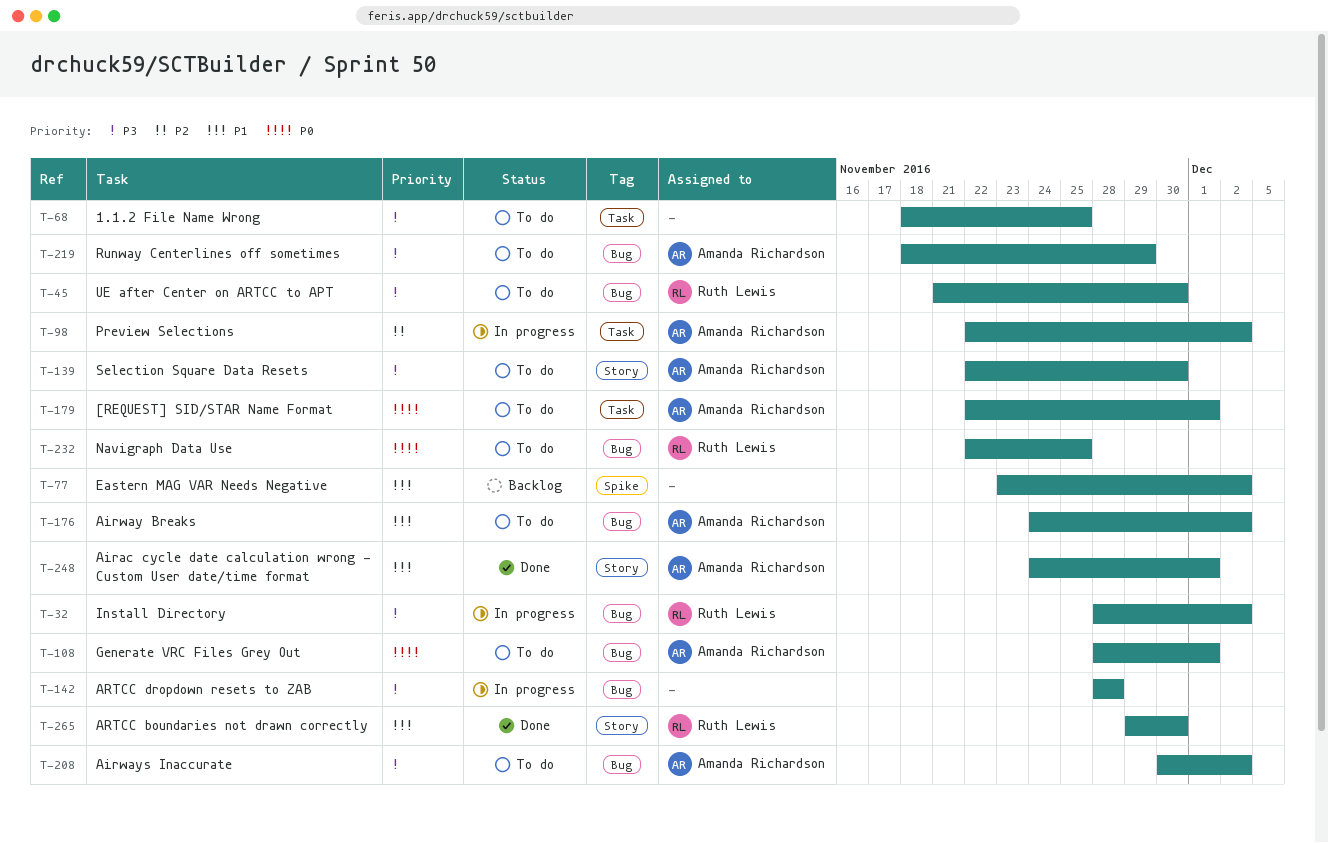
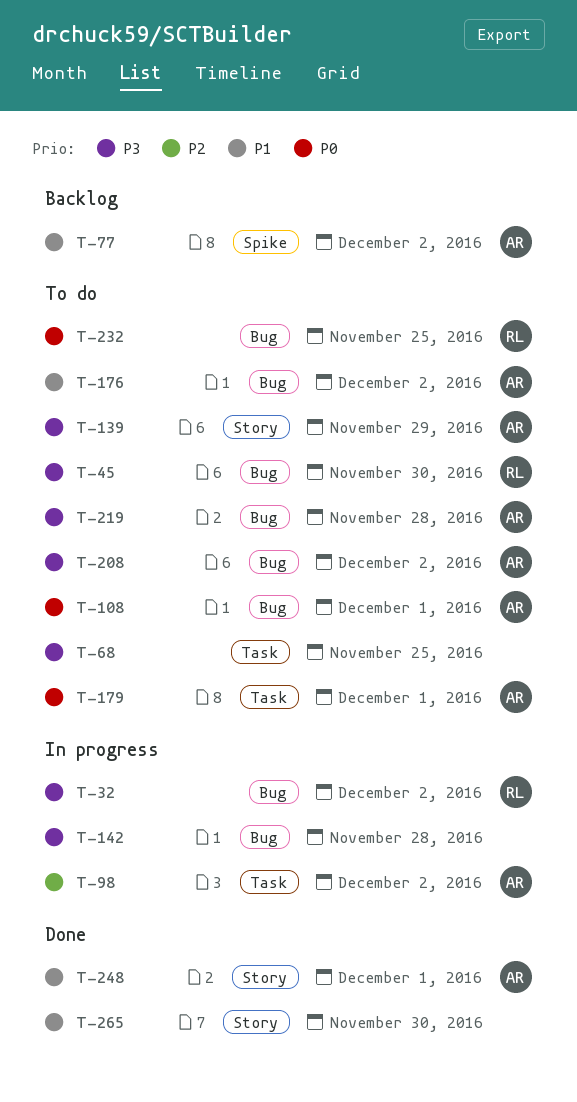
T-77, owner: none -> Amanda Richardson
T-139, due: Nov 30 -> Nov 29
T-219, due: Nov 29 -> Nov 28
T-265, owner: Ruth Lewis -> none

